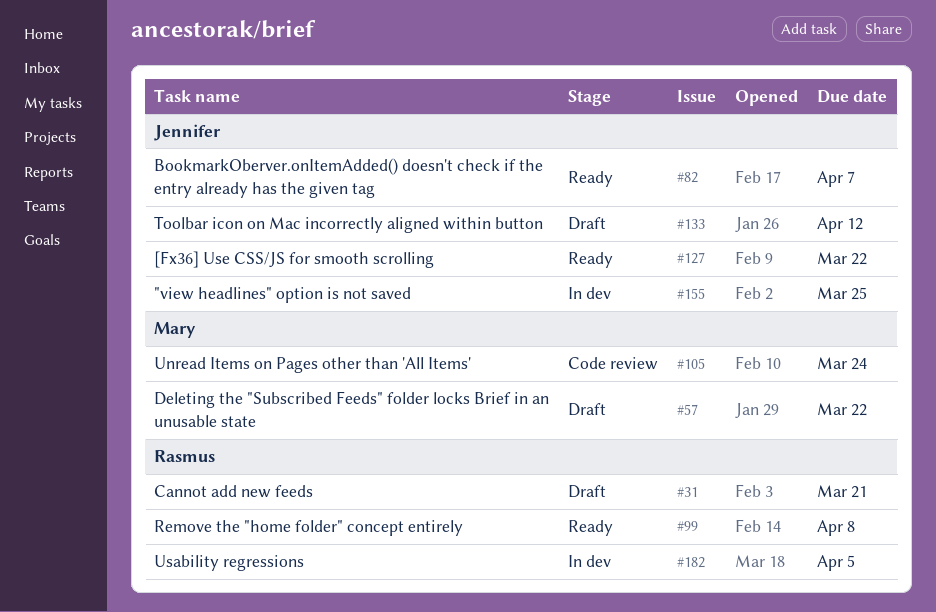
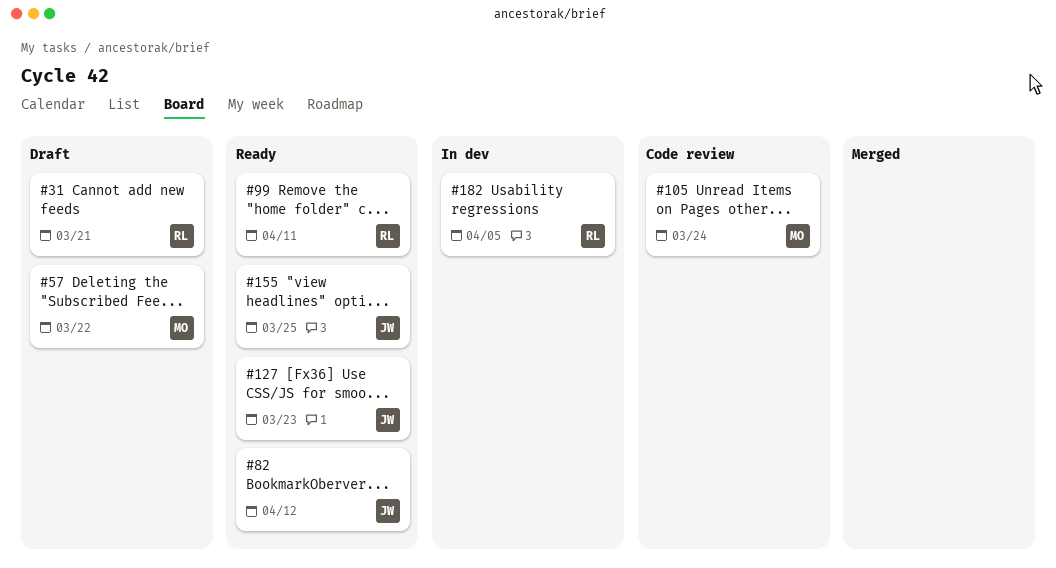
#82, due: Apr 7 -> Apr 12
#99, due: Apr 8 -> Apr 11
#127, due: Mar 22 -> Mar 23
#133: present -> none
#155, status: In dev -> Ready

